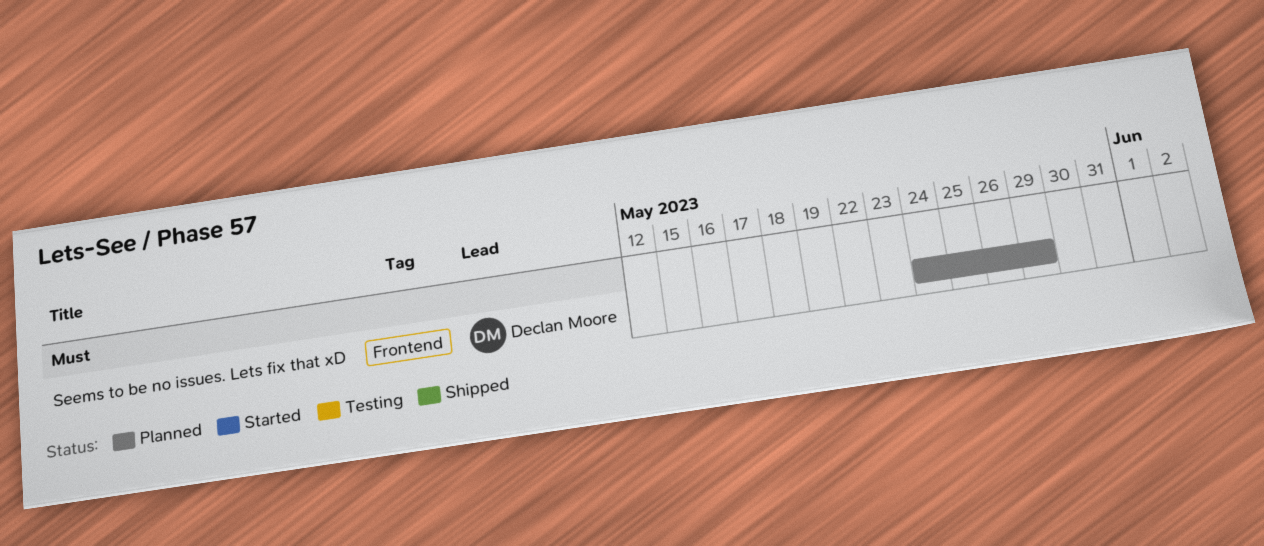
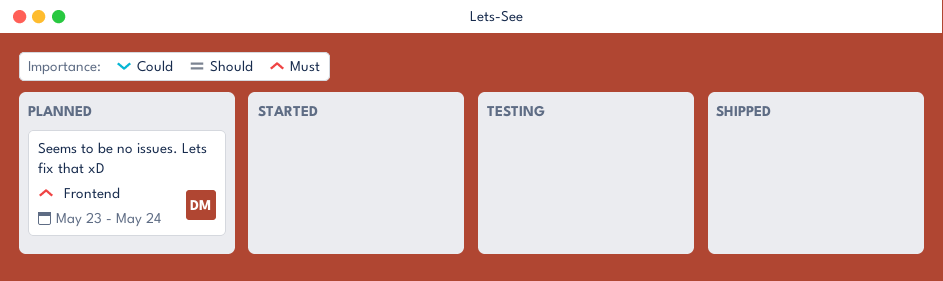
Seems to be no issues. Lets fix that xD, start: May 24 -> May 23
Seems to be no issues. Lets fix that xD, due: May 29 -> May 24

